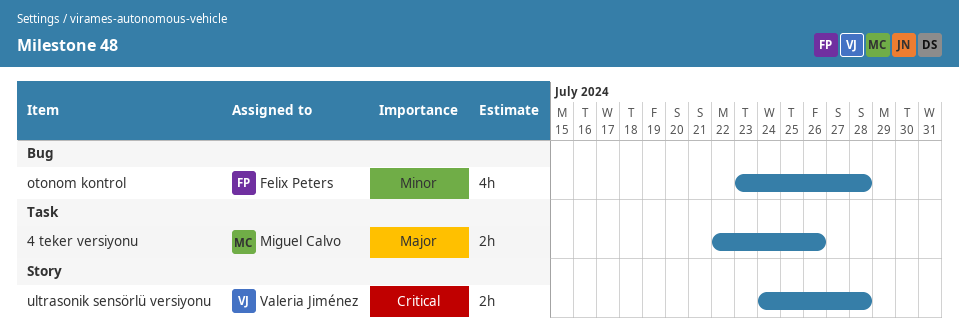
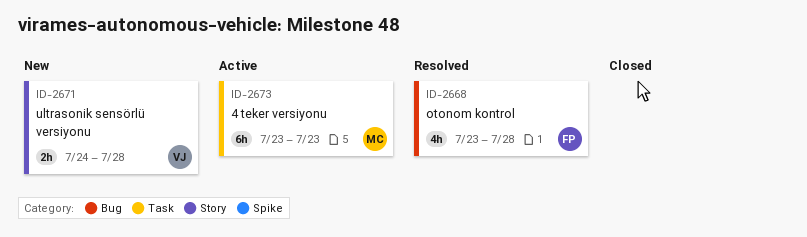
4 teker versiyonu, estimate: 2h -> 6h
4 teker versiyonu, start: Jul 22 -> Jul 23
4 teker versiyonu, due: Jul 26 -> Jul 23

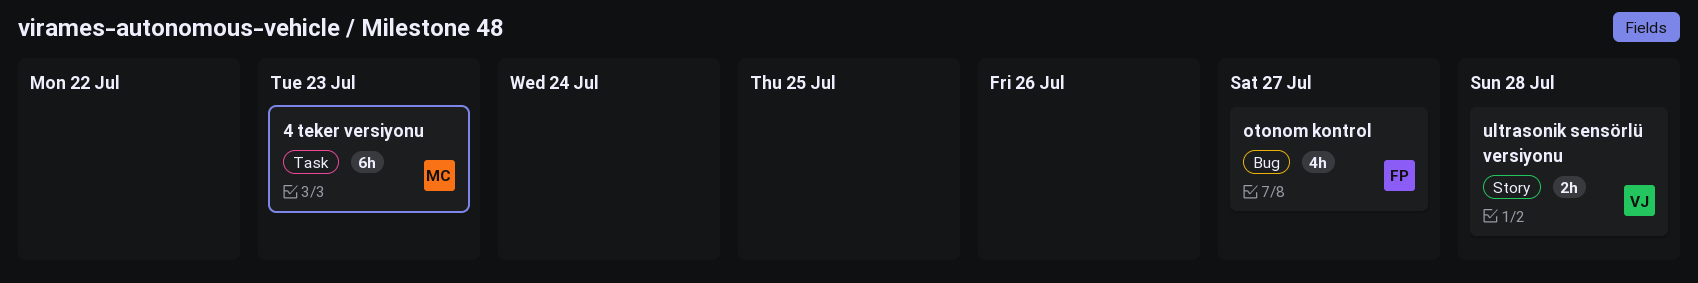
otonom kontrol, due: Jul 28 -> Jul 27

